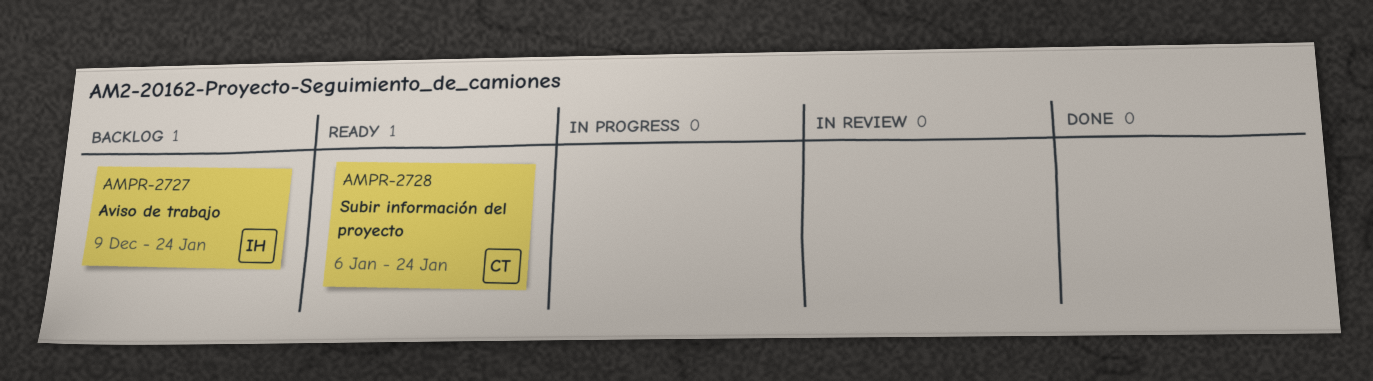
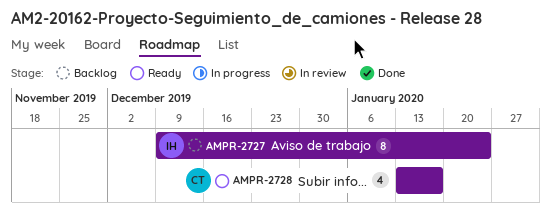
AMPR-2728, start: Jan 6 -> Jan 13
AMPR-2728, due: Jan 24 -> Jan 17

